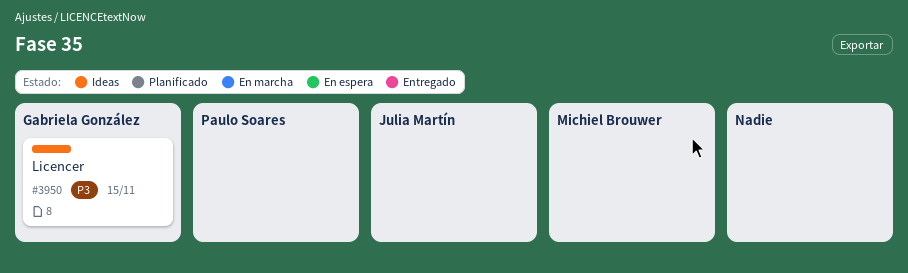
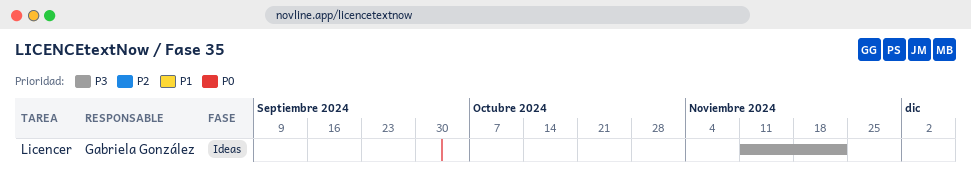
Licencer, due: Nov 15 -> Nov 22

